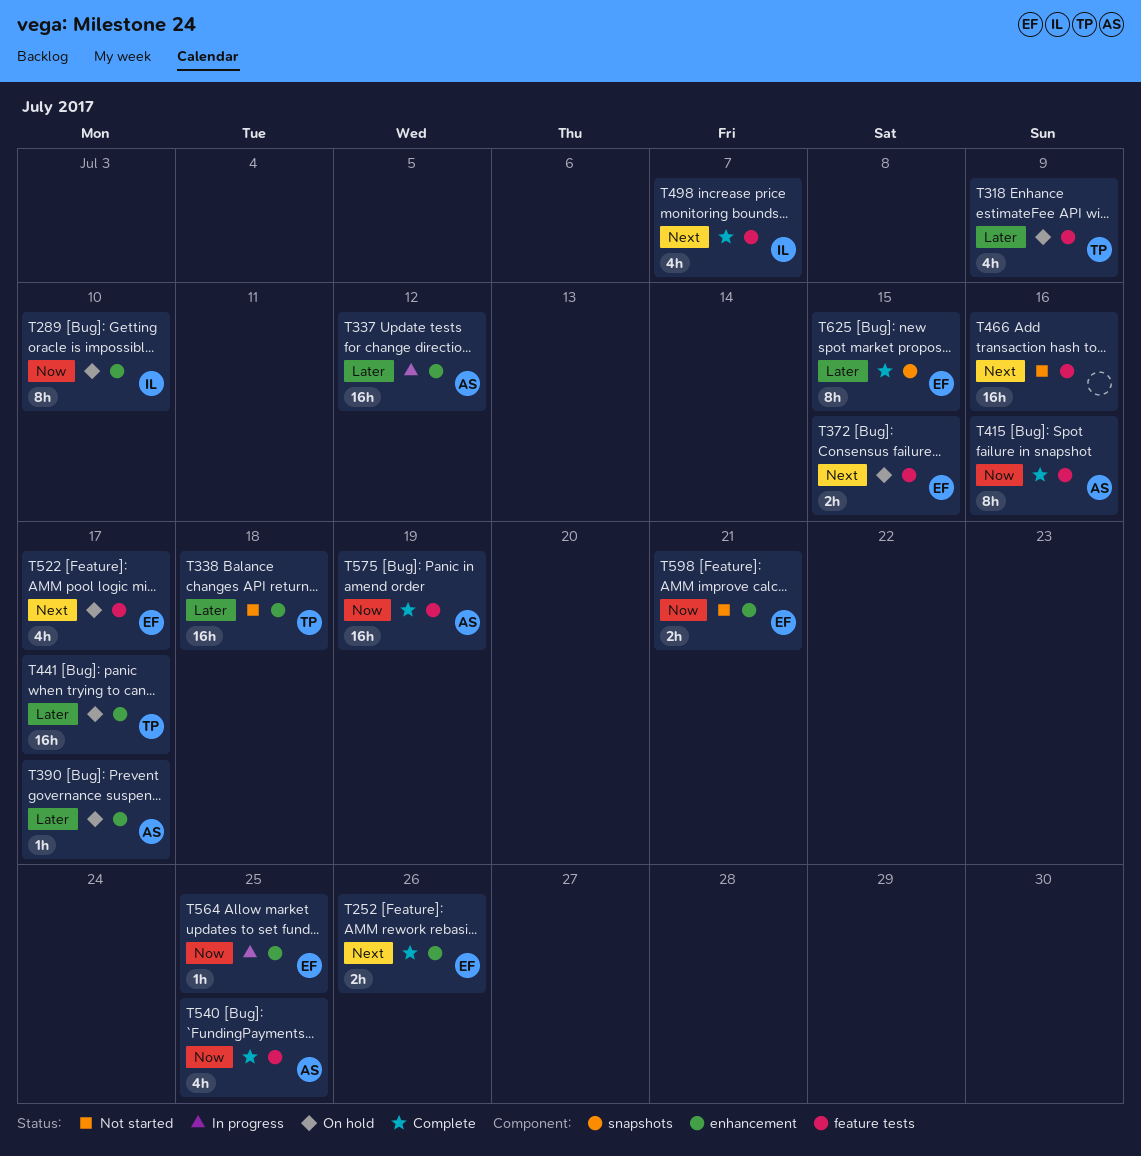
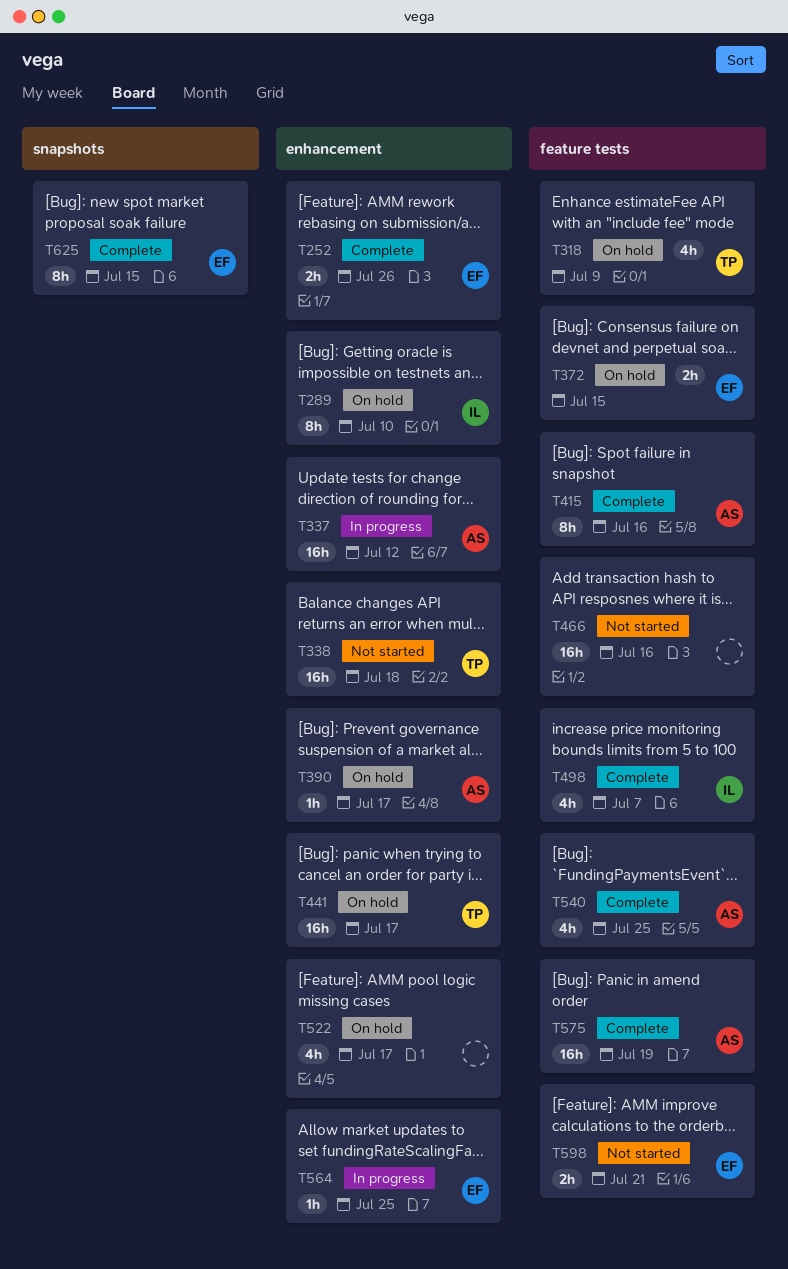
T522, owner: EF -> none
T522, label: feature tests -> enhancement
T598, label: enhancement -> feature tests

